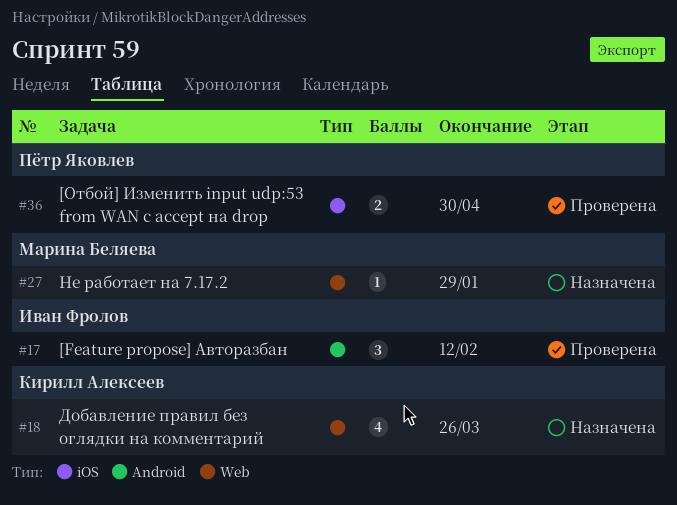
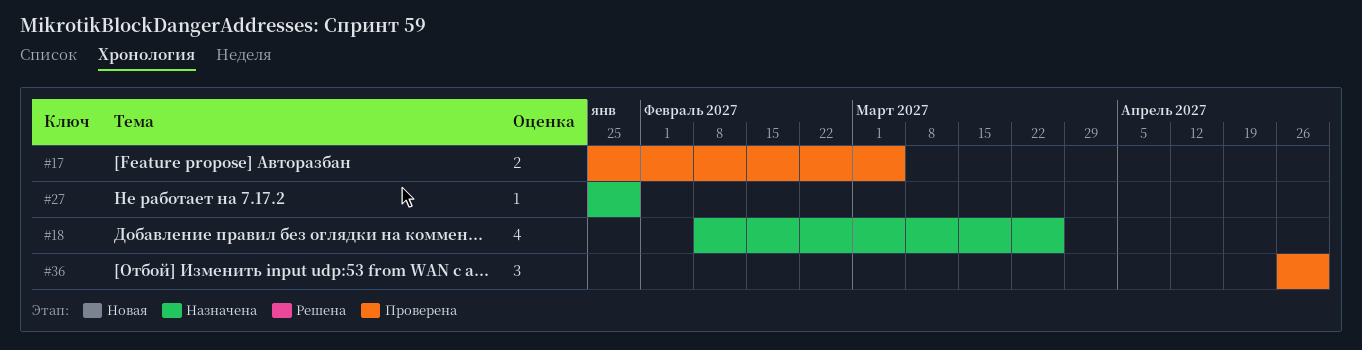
#17, estimate: 3 -> 2
#17, due: Feb 12 -> Mar 5
#36, estimate: 2 -> 3

